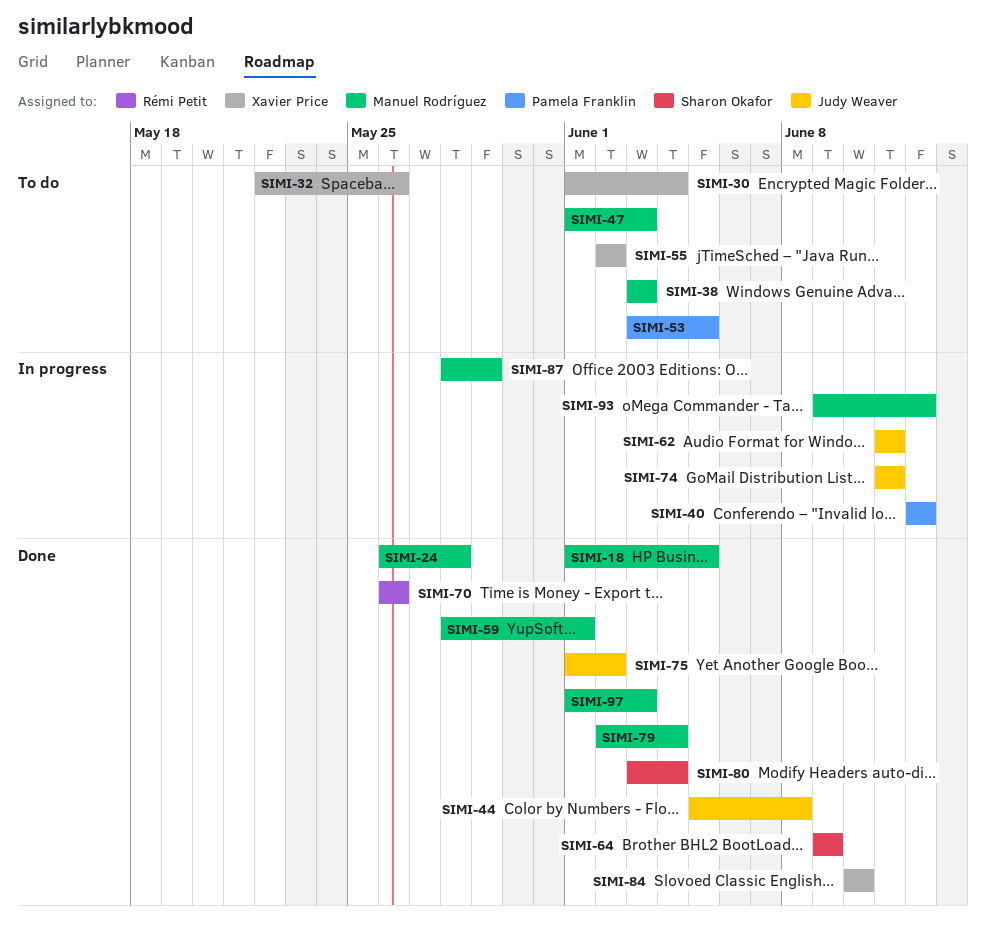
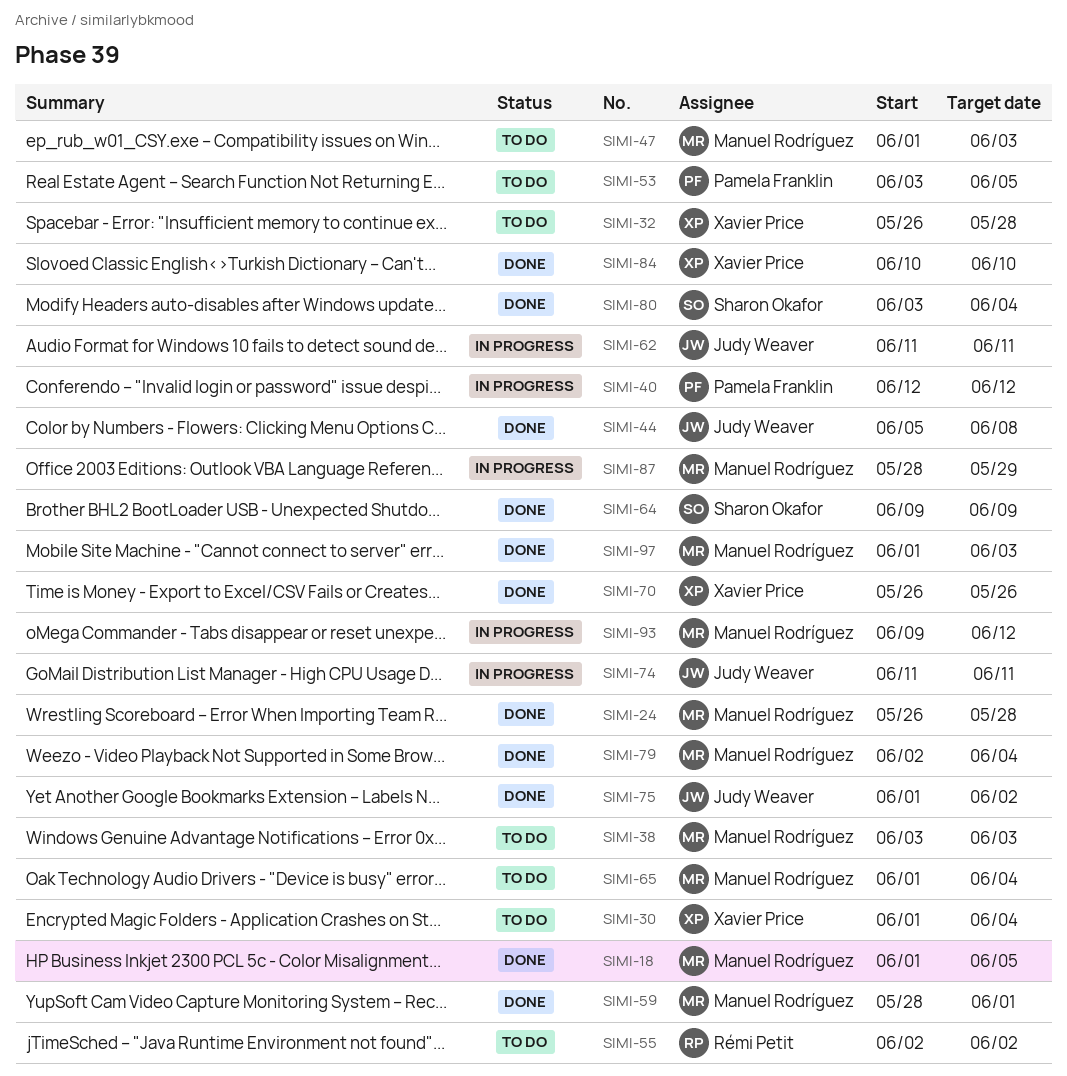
SIMI-32, start: May 22 -> May 26
SIMI-32, due: May 26 -> May 28
SIMI-55, owner: Xavier Price -> Rémi Petit
SIMI-65: none -> present
SIMI-70, owner: Rémi Petit -> Xavier Price

